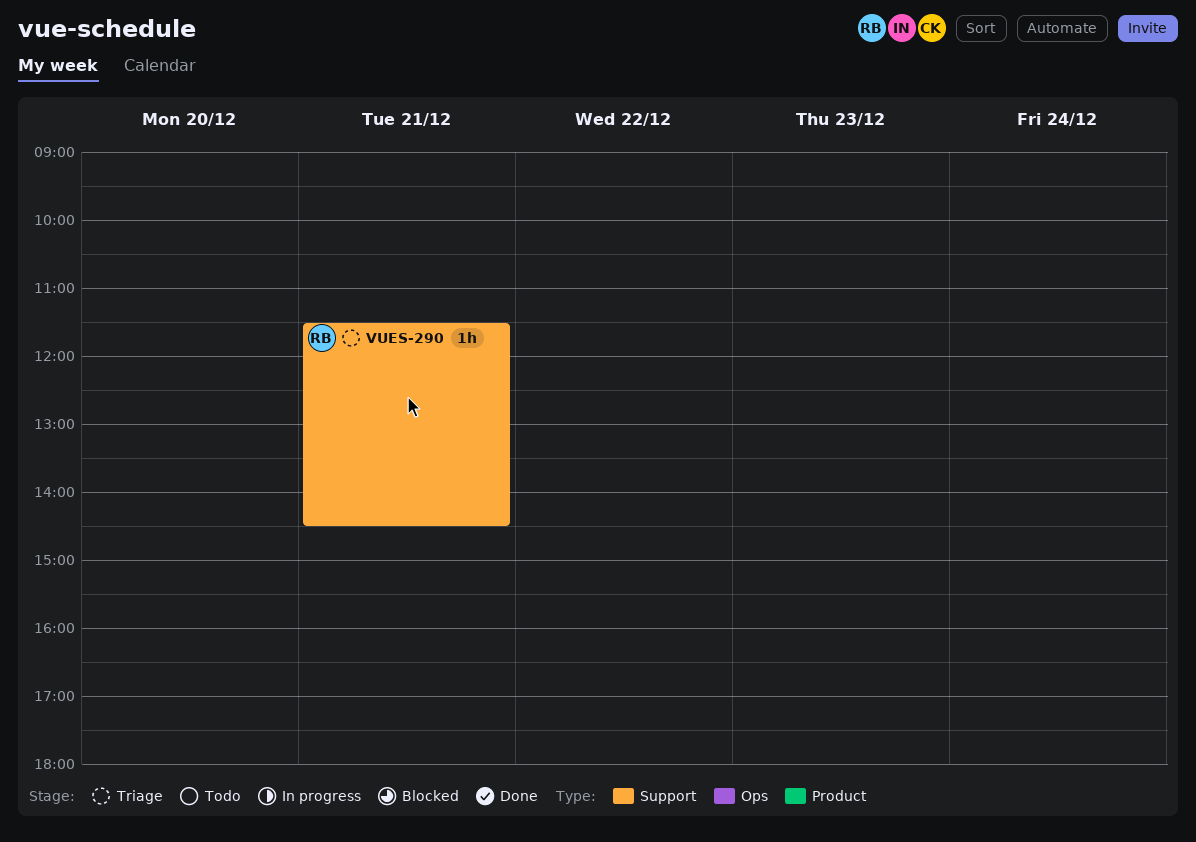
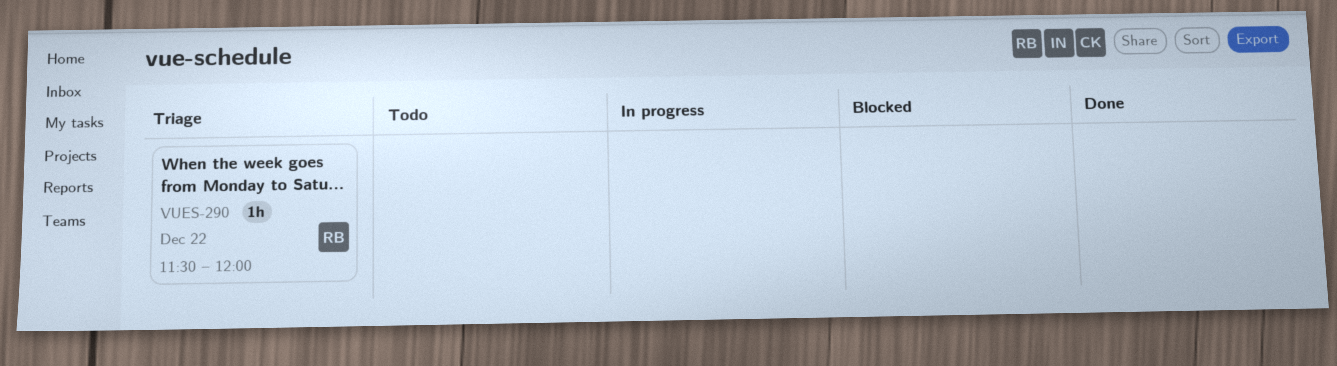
VUES-290, day: Dec 21 -> Dec 22
VUES-290, ends: 14:30 -> 12:00

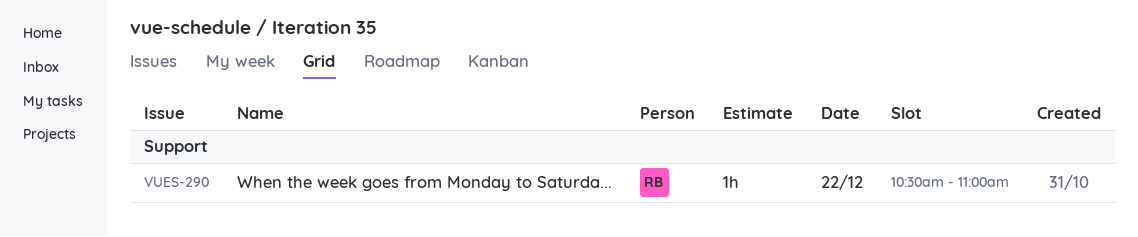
VUES-290, begins: 11:30 -> 10:30
VUES-290, ends: 12:00 -> 11:00

